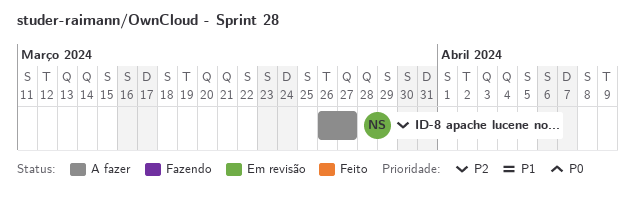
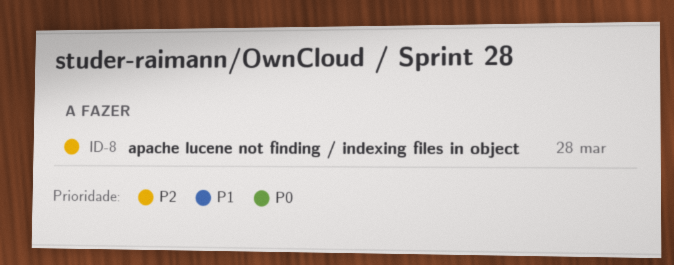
ID-8, due: Mar 27 -> Mar 28

